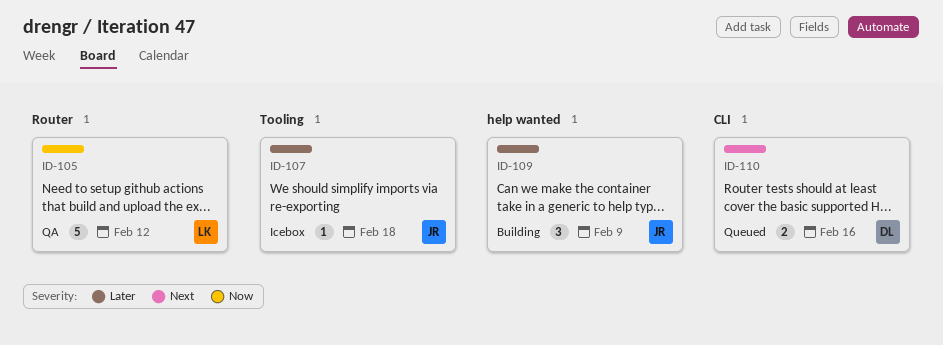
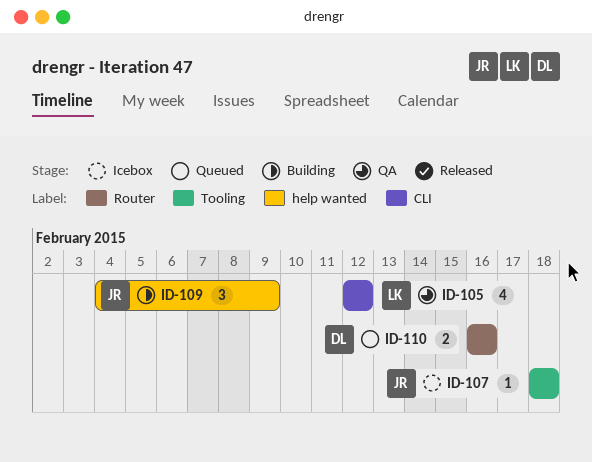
ID-105, label: Router -> CLI
ID-105, estimate: 5 -> 4
ID-110, label: CLI -> Router

